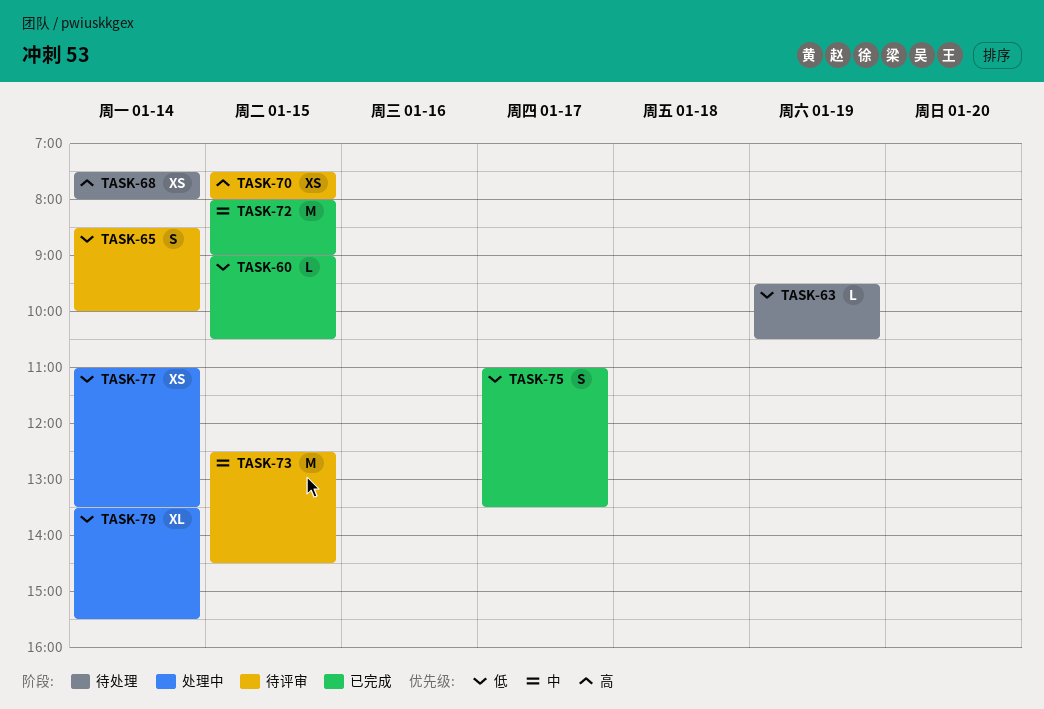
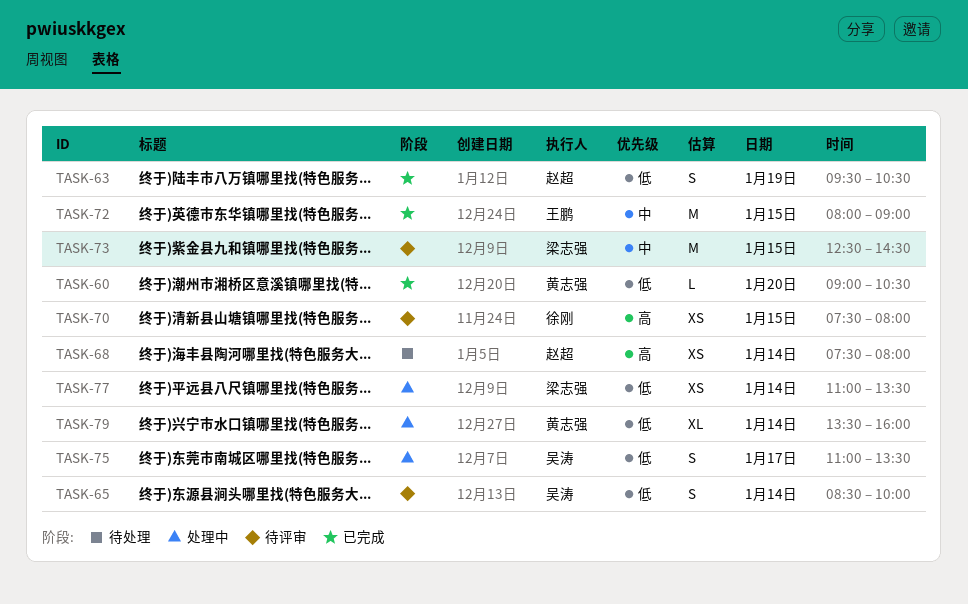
TASK-60, day: Jan 15 -> Jan 20
TASK-63, status: 待处理 -> 已完成
TASK-63, estimate: L -> S
TASK-75, status: 已完成 -> 处理中
TASK-79, ends: 15:30 -> 16:00

